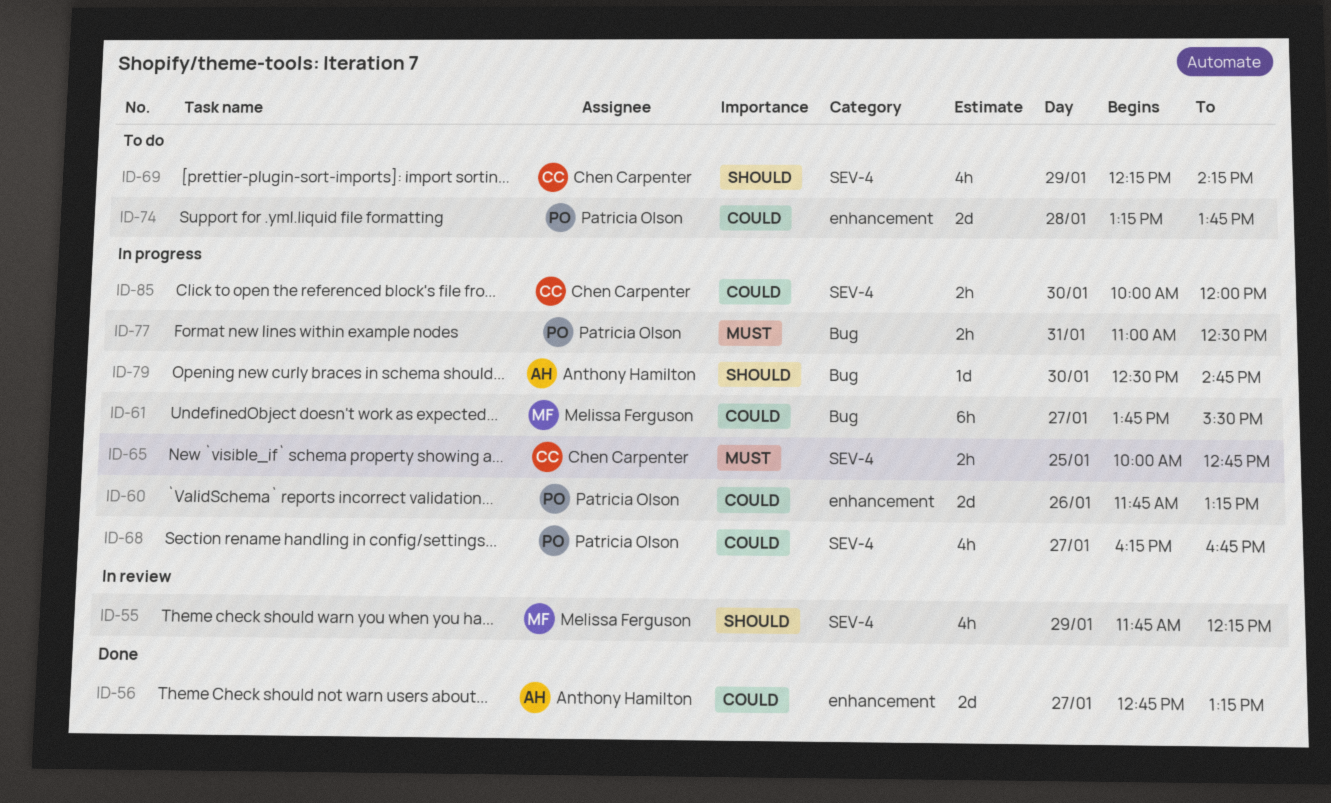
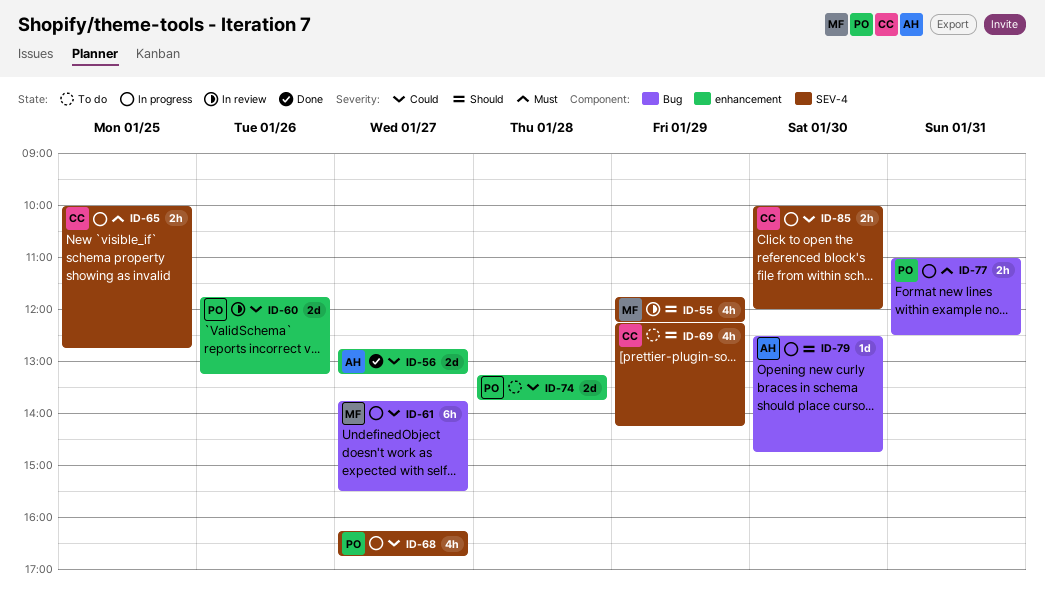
ID-60, status: In progress -> In review

